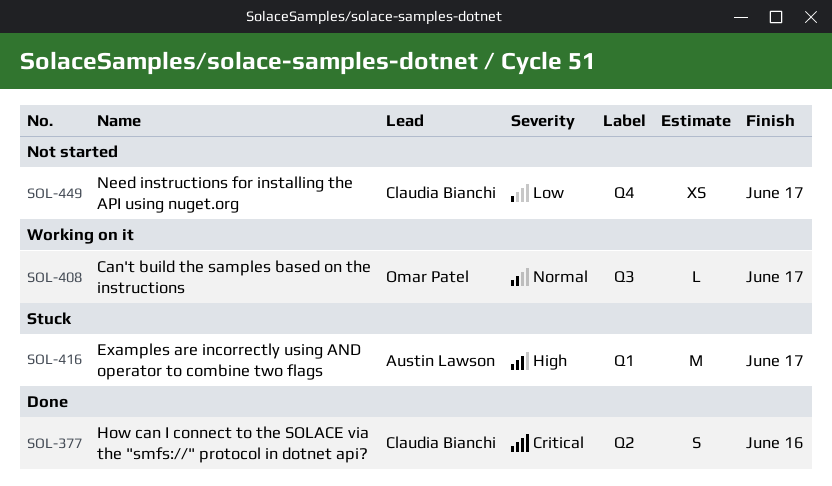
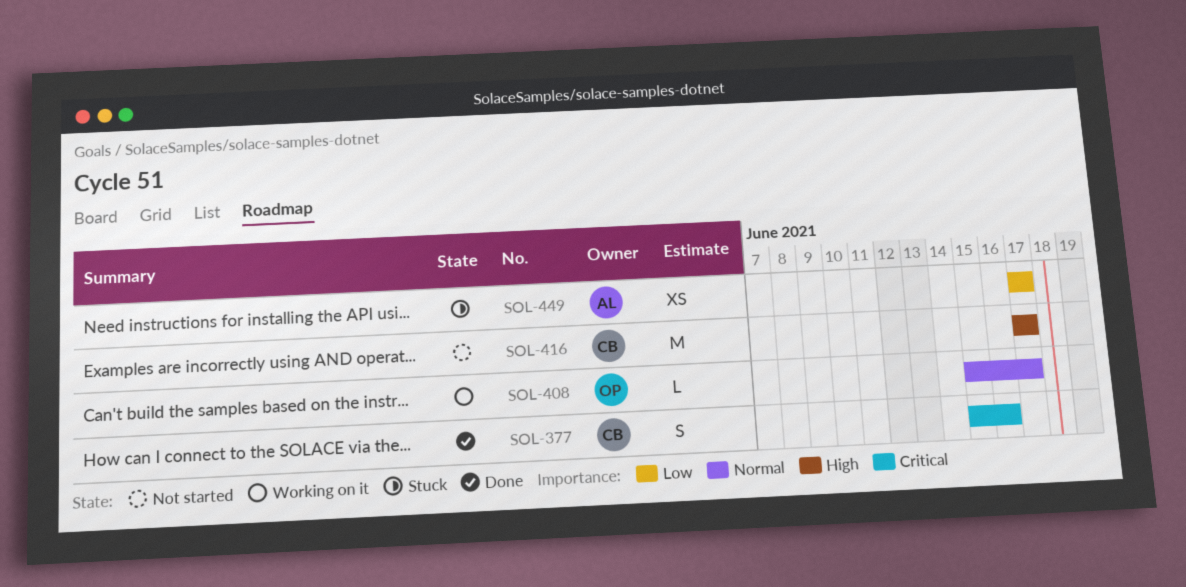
SOL-416, status: Stuck -> Not started
SOL-416, owner: Austin Lawson -> Claudia Bianchi
SOL-449, status: Not started -> Stuck
SOL-449, owner: Claudia Bianchi -> Austin Lawson

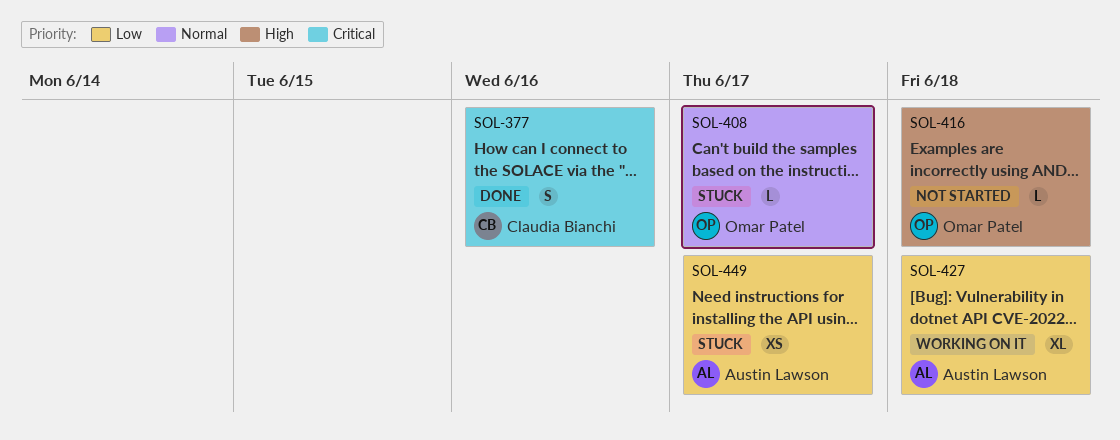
SOL-408, status: Working on it -> Stuck
SOL-416, owner: Claudia Bianchi -> Omar Patel
SOL-416, estimate: M -> L
SOL-416, due: Jun 17 -> Jun 18
SOL-427: none -> present

